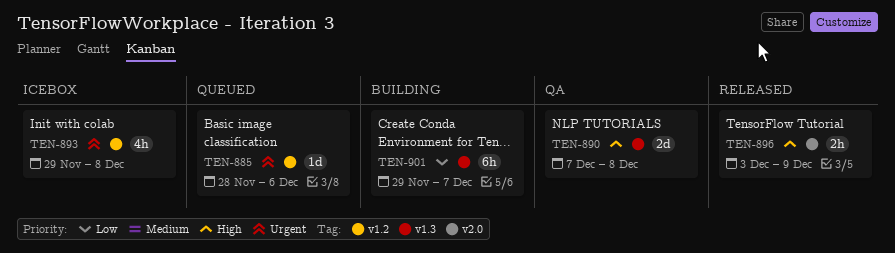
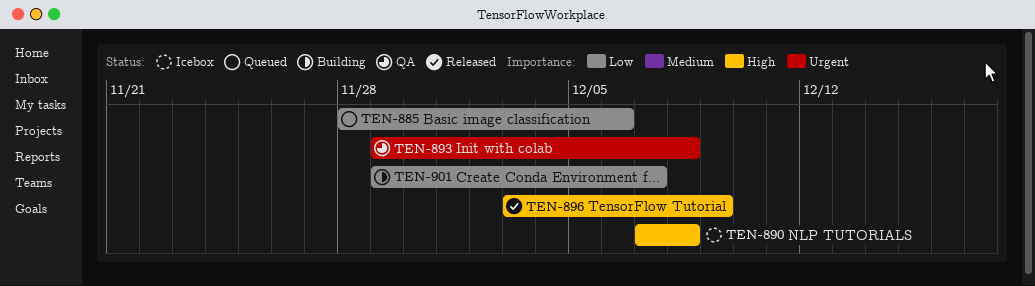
TEN-885, priority: Urgent -> Low
TEN-890, status: QA -> Icebox
TEN-893, status: Icebox -> QA

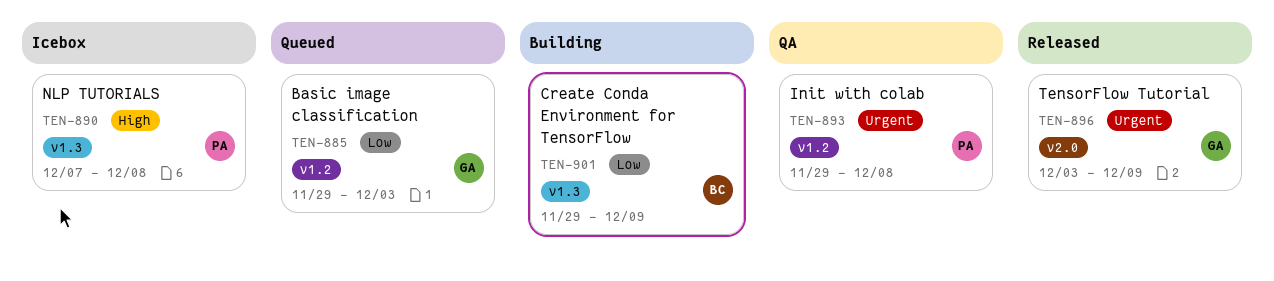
TEN-885, start: Nov 28 -> Nov 29
TEN-885, due: Dec 6 -> Dec 3
TEN-896, priority: High -> Urgent
TEN-901, due: Dec 7 -> Dec 9

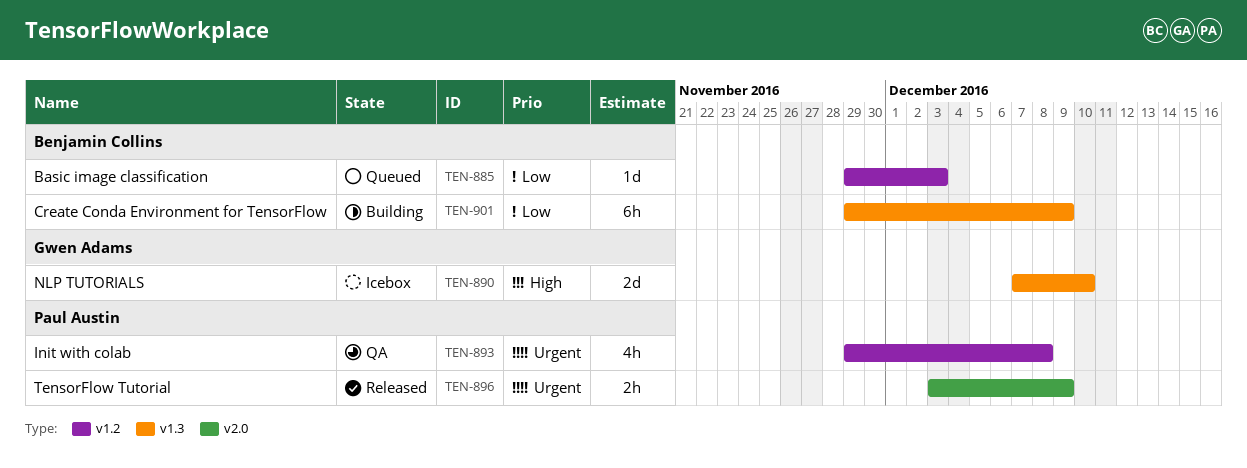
TEN-885, owner: Gwen Adams -> Benjamin Collins
TEN-890, owner: Paul Austin -> Gwen Adams
TEN-890, due: Dec 8 -> Dec 10
TEN-896, owner: Gwen Adams -> Paul Austin

